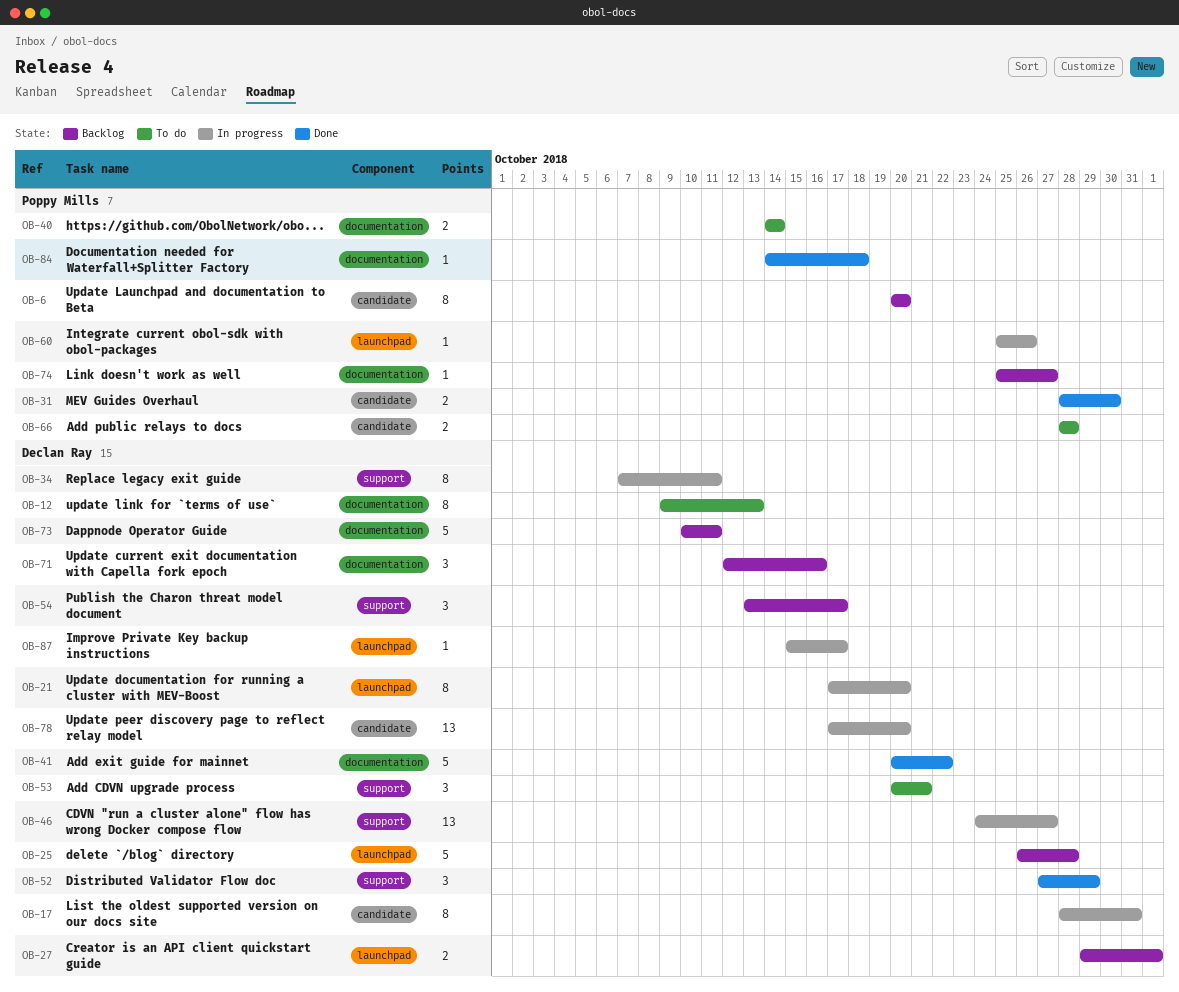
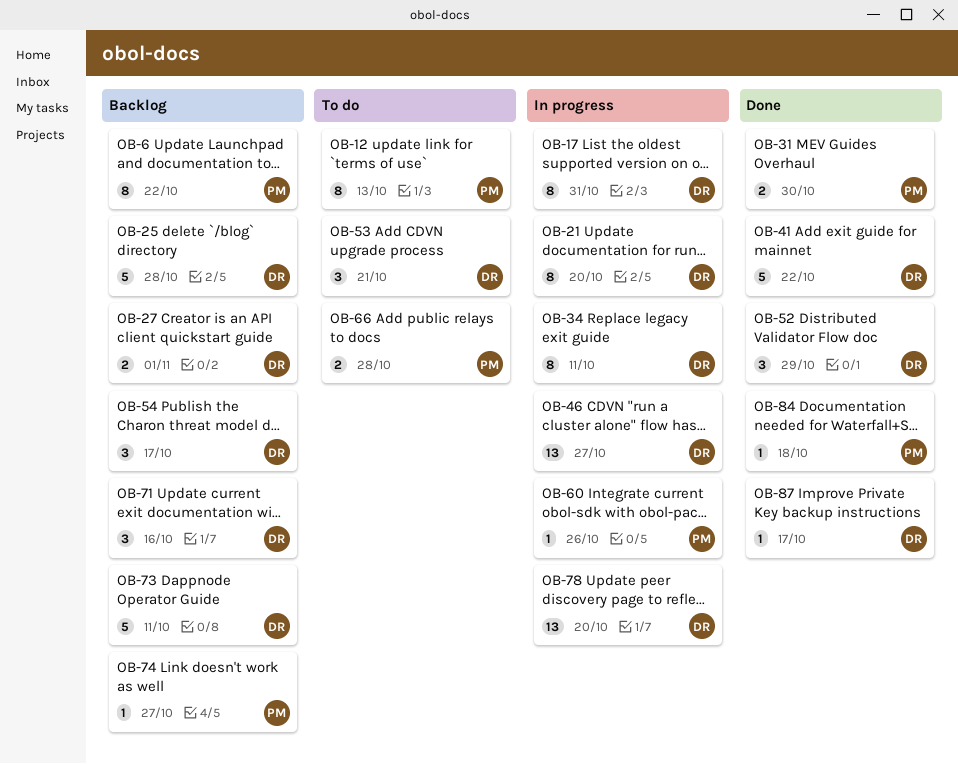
OB-6, due: Oct 20 -> Oct 22
OB-12, owner: Declan Ray -> Poppy Mills
OB-40: present -> none
OB-87, status: In progress -> Done

